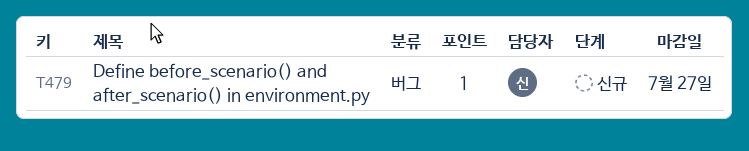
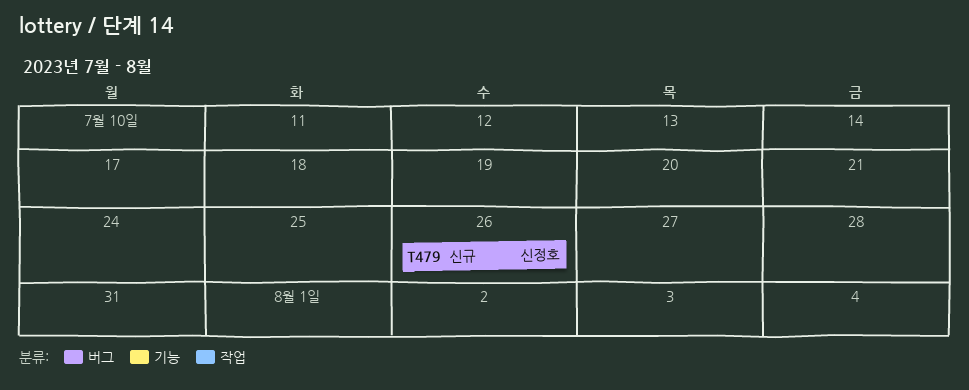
T479, due: Jul 27 -> Jul 26

